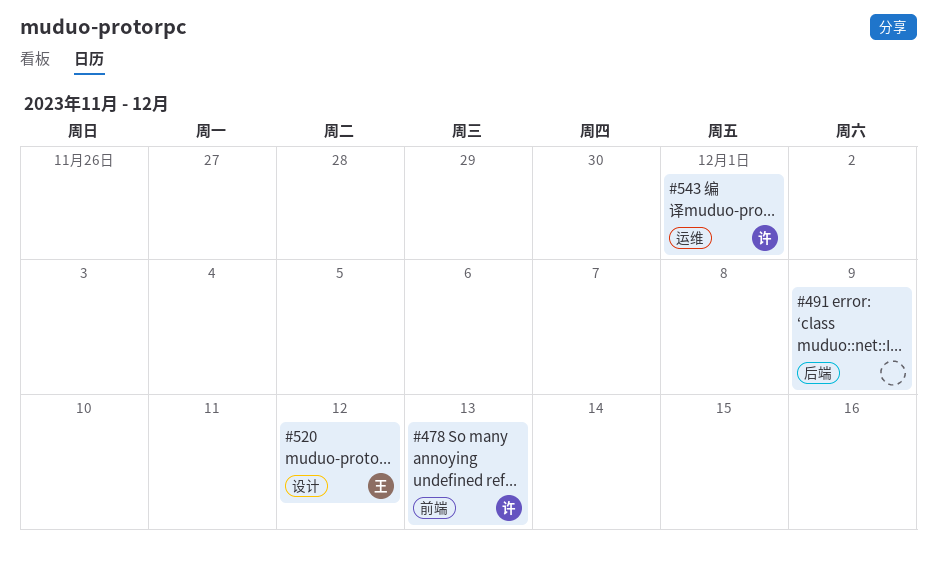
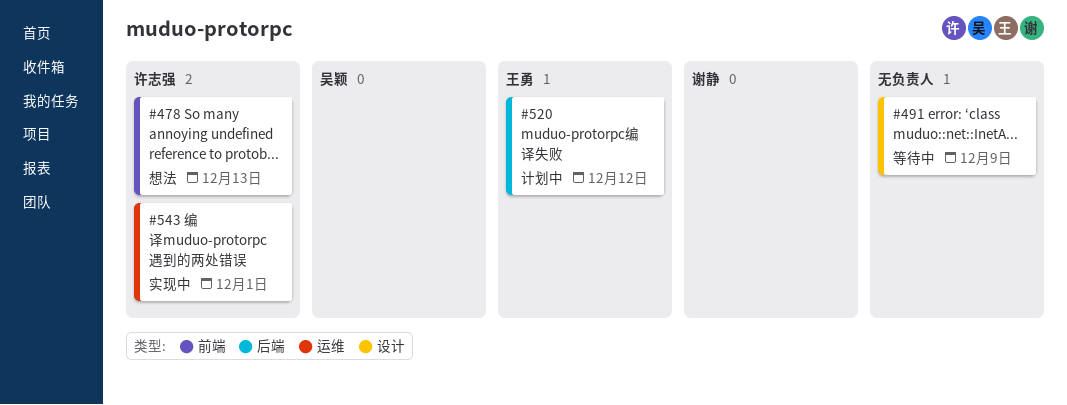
#491, label: 后端 -> 设计
#520, label: 设计 -> 后端

